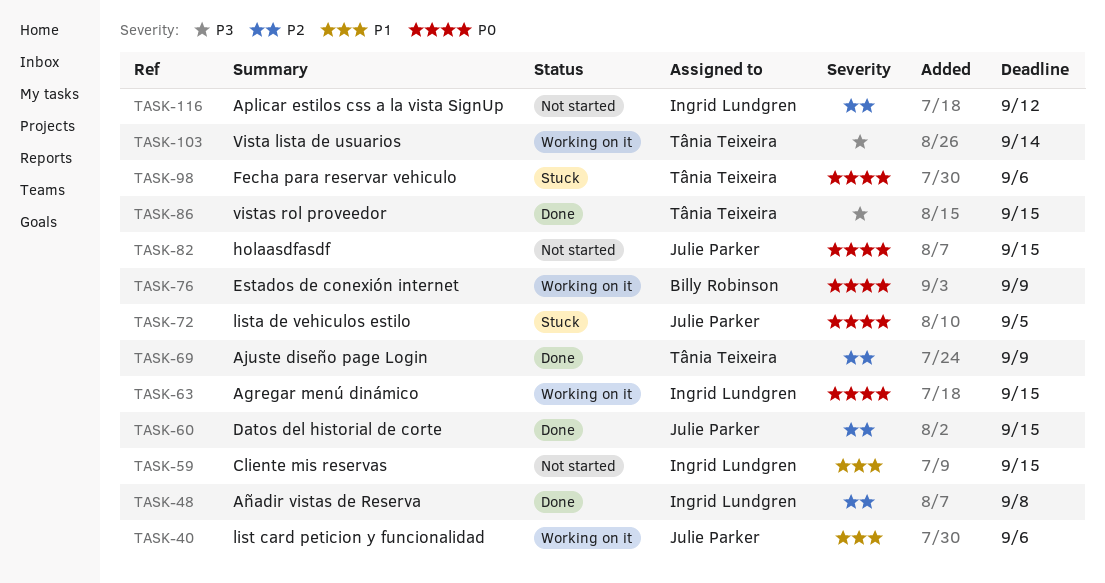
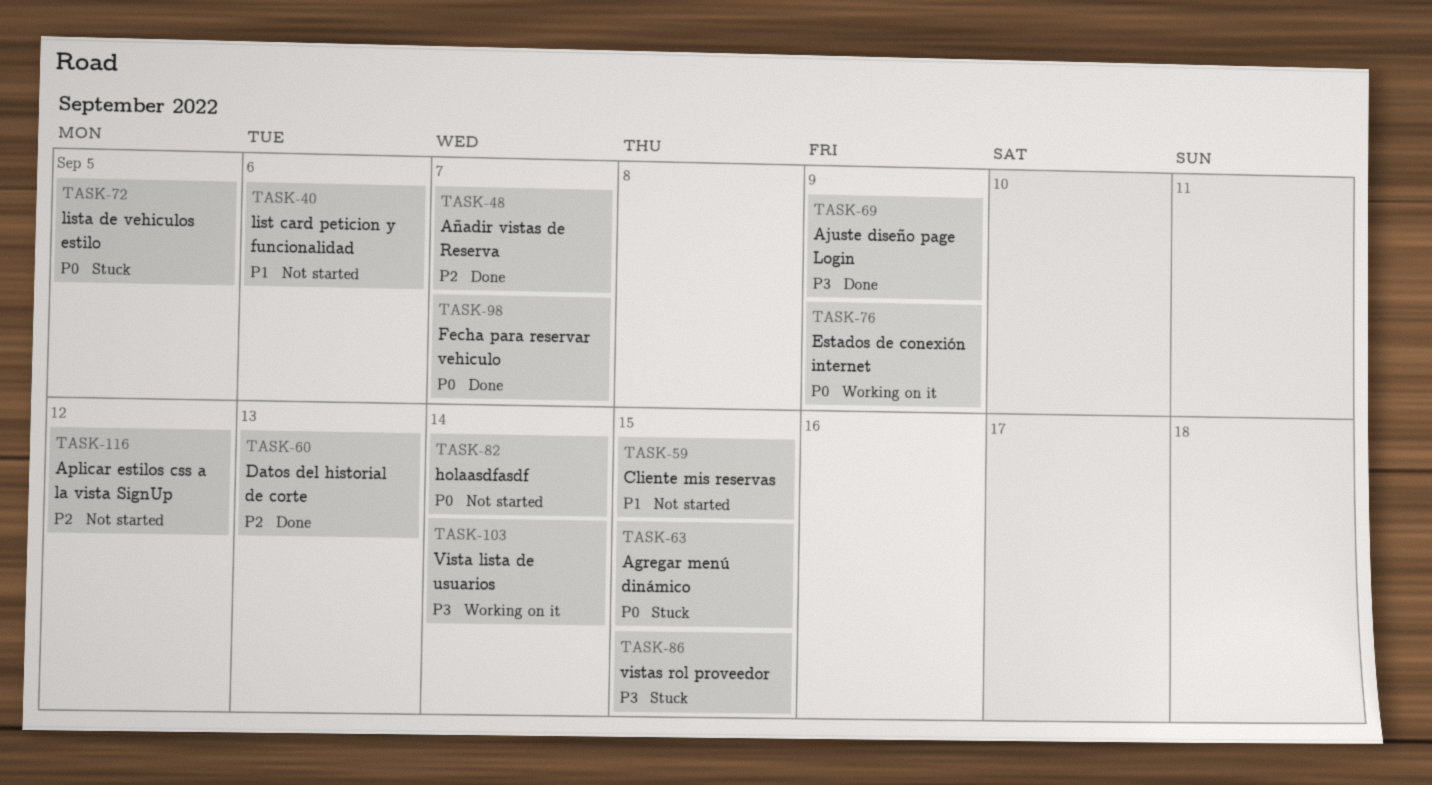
TASK-40, status: Working on it -> Not started
TASK-48, due: Sep 8 -> Sep 7
TASK-60, due: Sep 15 -> Sep 13
TASK-63, status: Working on it -> Stuck
TASK-69, priority: P2 -> P3
TASK-82, due: Sep 15 -> Sep 14
TASK-86, status: Done -> Stuck
TASK-98, status: Stuck -> Done
TASK-98, due: Sep 6 -> Sep 7

